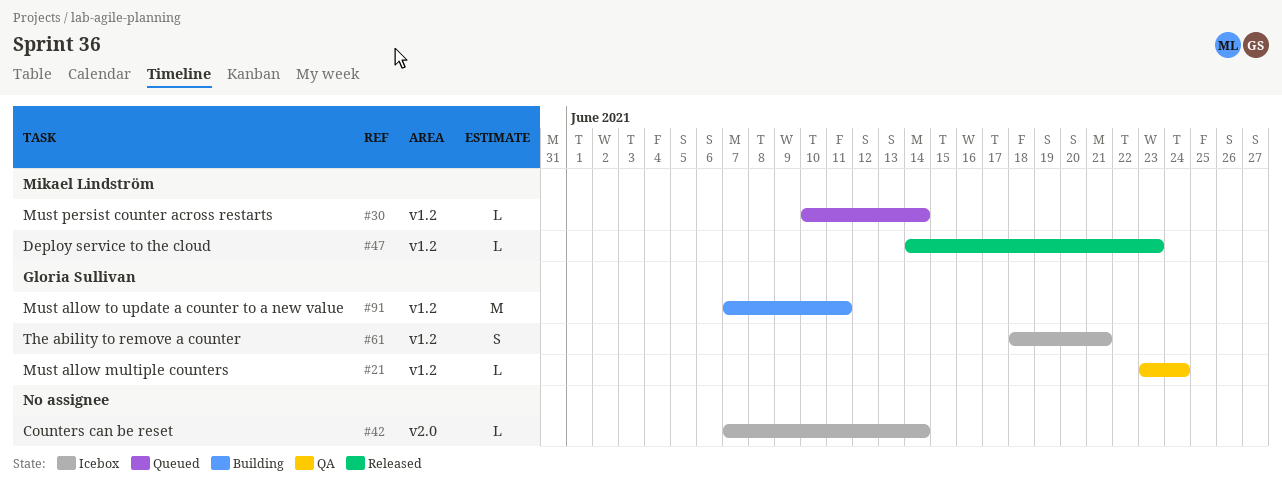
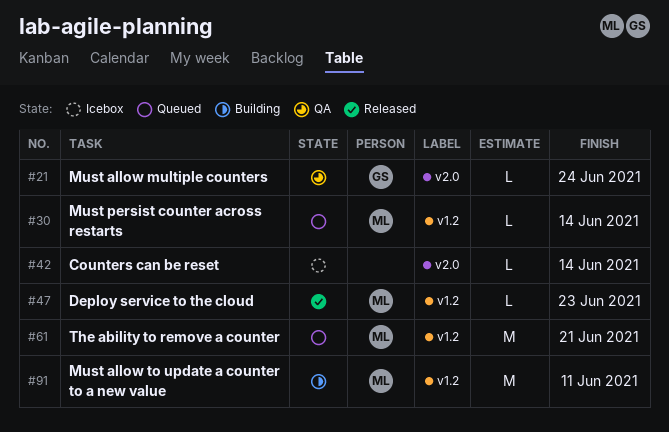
#21, label: v1.2 -> v2.0
#61, status: Icebox -> Queued
#61, owner: Gloria Sullivan -> Mikael Lindström
#61, estimate: S -> M
#91, owner: Gloria Sullivan -> Mikael Lindström

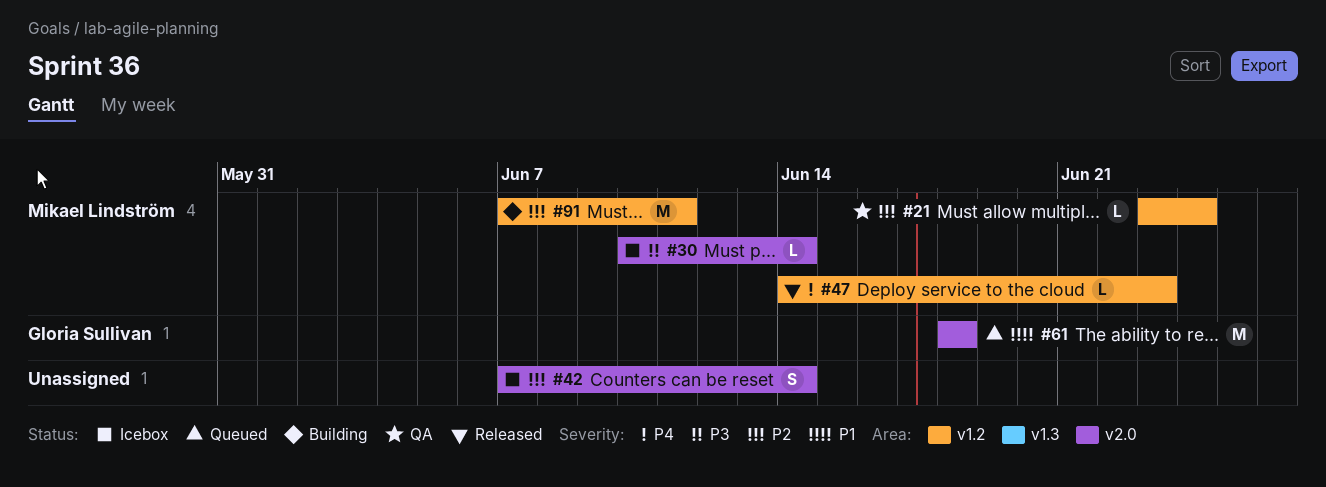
#21, owner: Gloria Sullivan -> Mikael Lindström
#21, label: v2.0 -> v1.2
#30, status: Queued -> Icebox
#30, label: v1.2 -> v2.0
#42, estimate: L -> S
#61, owner: Mikael Lindström -> Gloria Sullivan
#61, label: v1.2 -> v2.0
#61, due: Jun 21 -> Jun 18

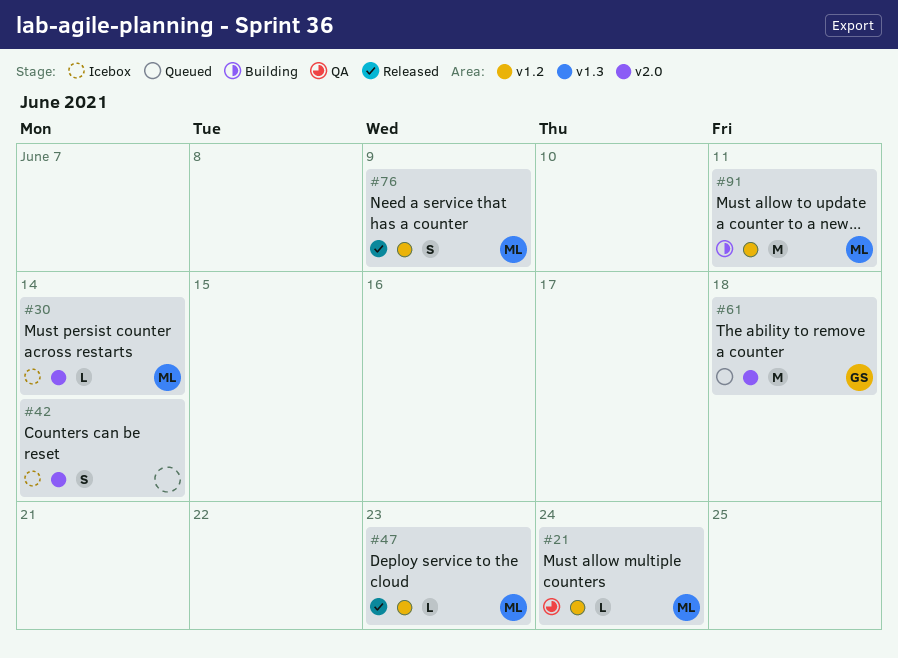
#76: none -> present

